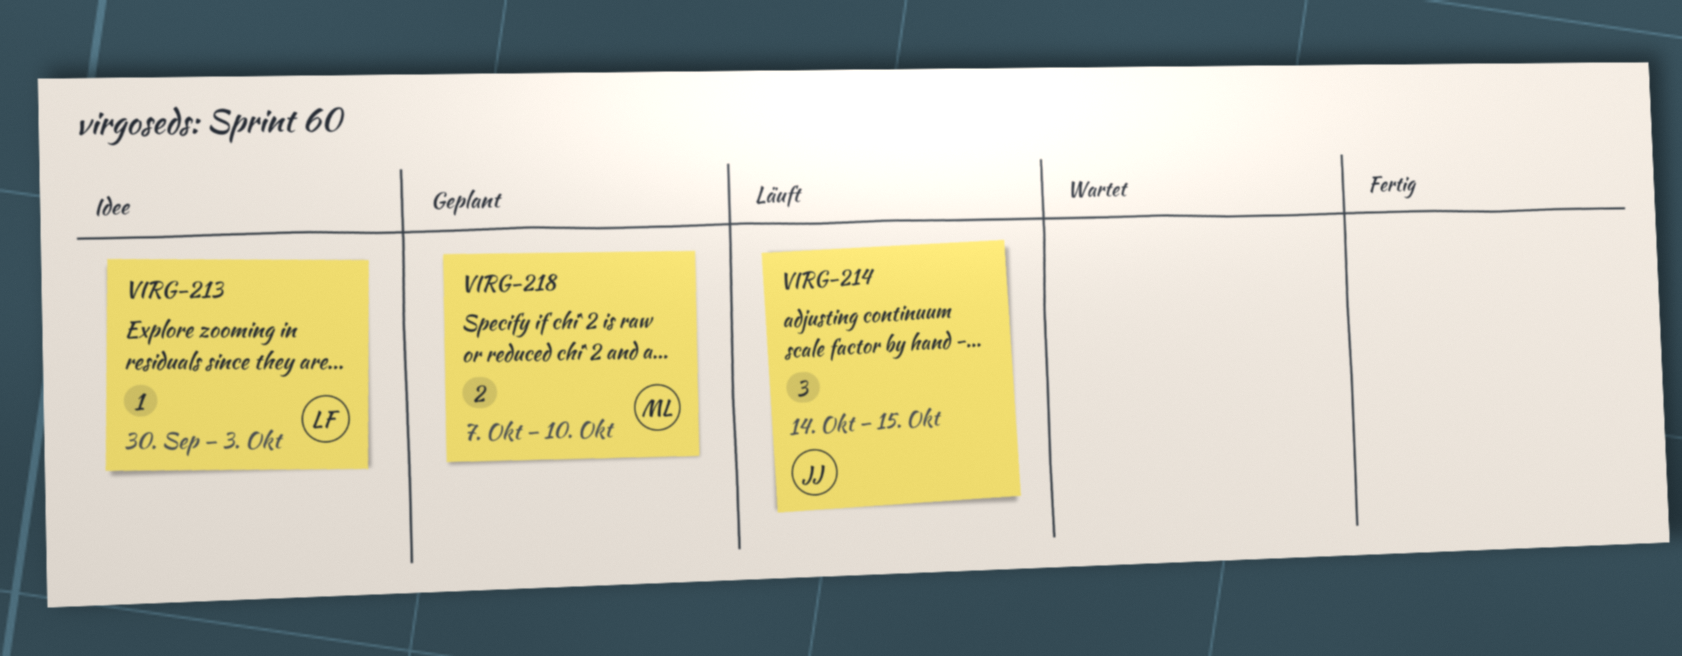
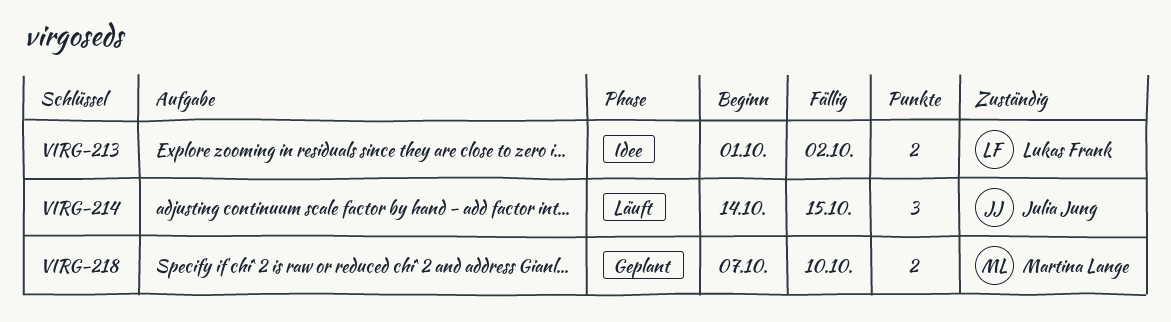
VIRG-213, estimate: 1 -> 2
VIRG-213, start: Sep 30 -> Oct 1
VIRG-213, due: Oct 3 -> Oct 2

